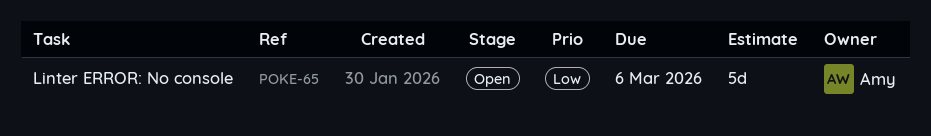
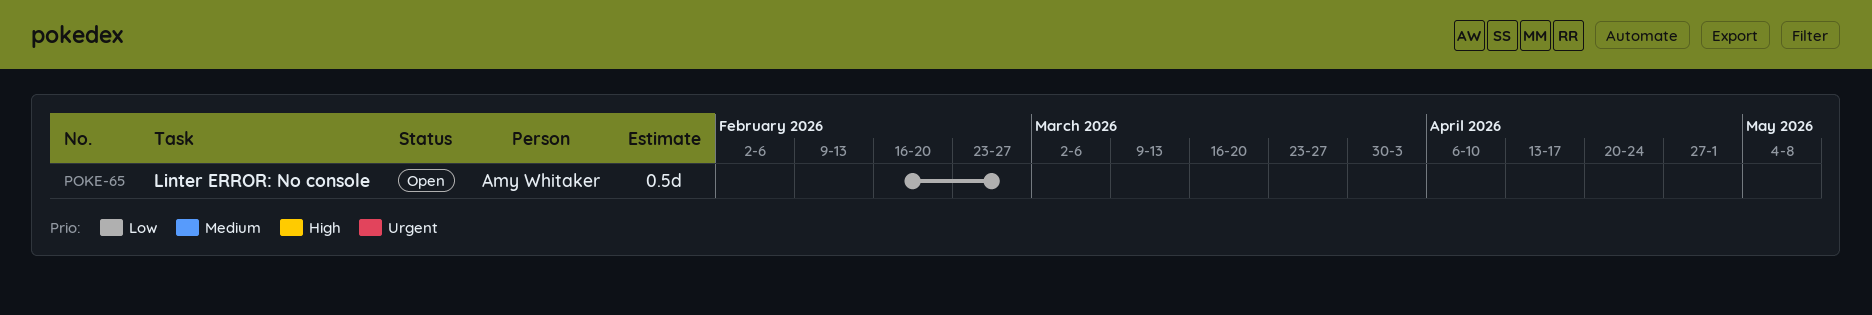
POKE-65, estimate: 5d -> 0.5d
POKE-65, due: Mar 6 -> Feb 27

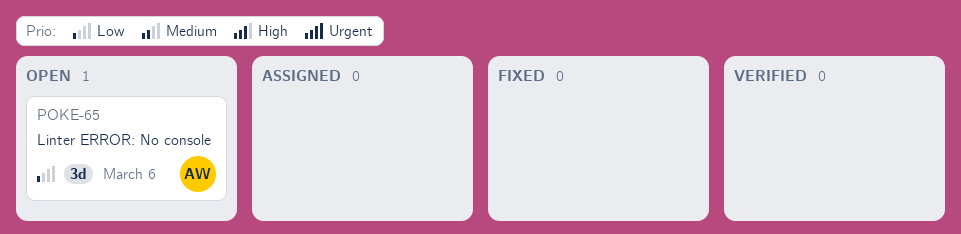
POKE-65, estimate: 0.5d -> 3d
POKE-65, due: Feb 27 -> Mar 6

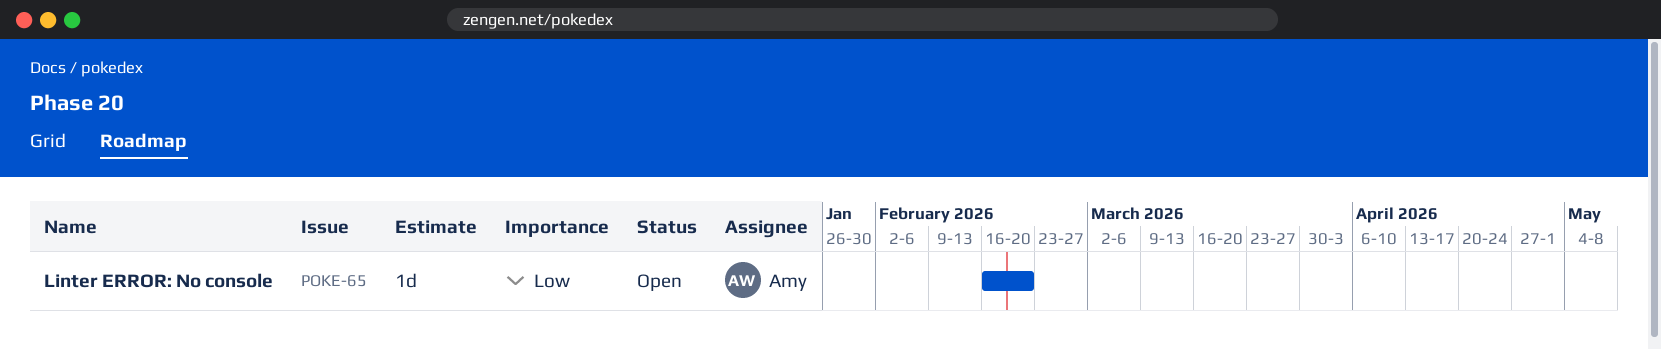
POKE-65, estimate: 3d -> 1d
POKE-65, due: Mar 6 -> Feb 20

